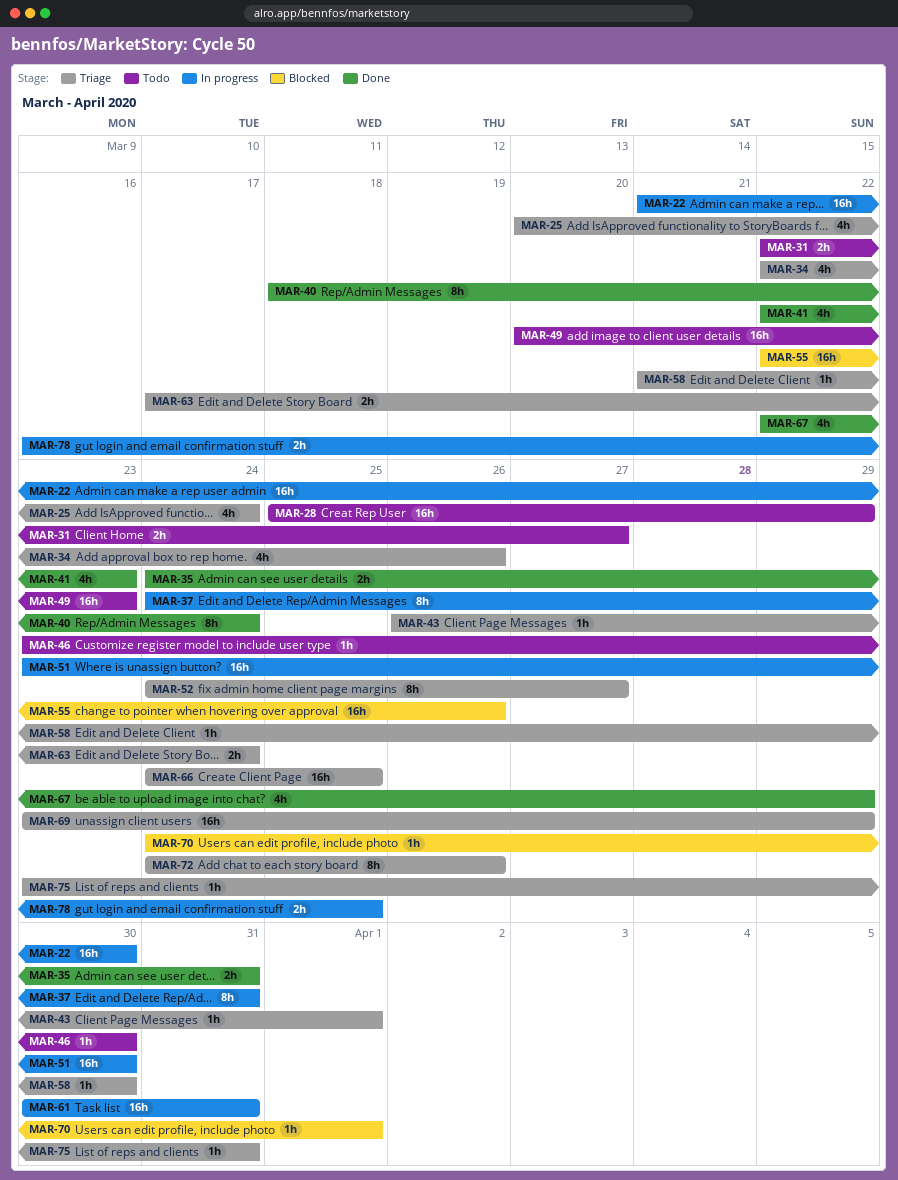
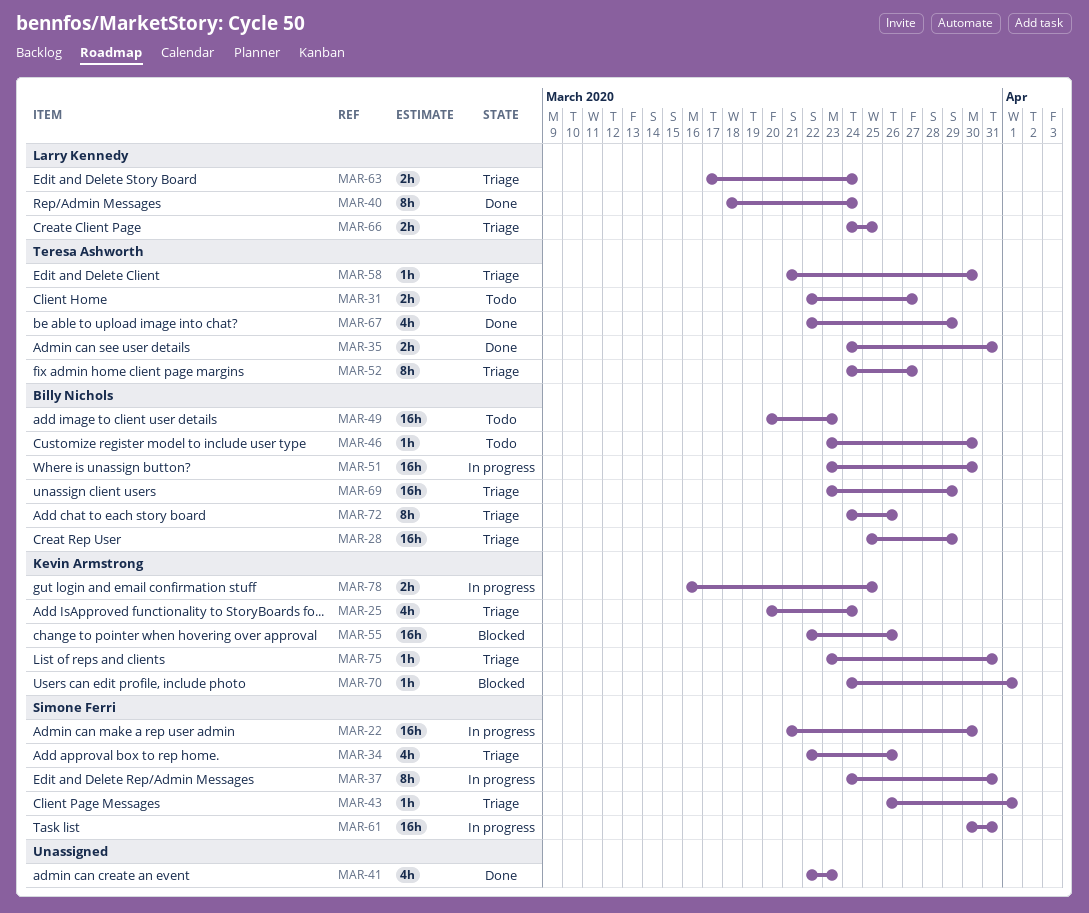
MAR-28, status: Todo -> Triage
MAR-66, estimate: 16h -> 2h

